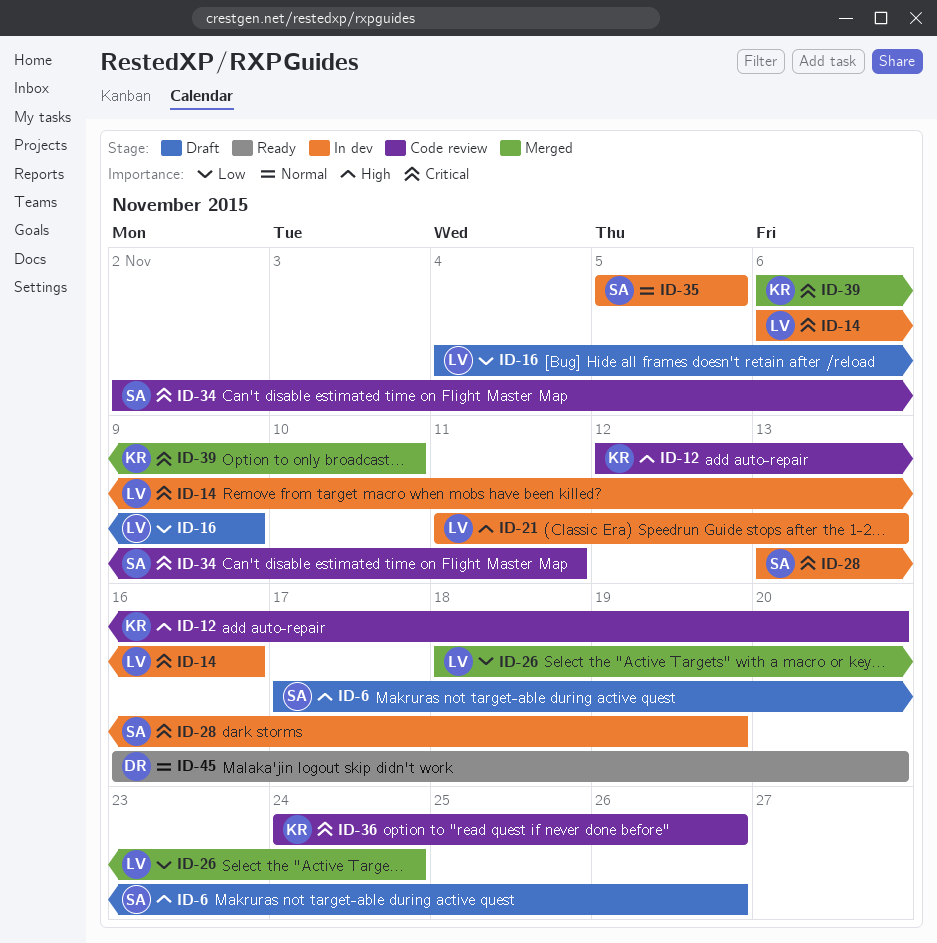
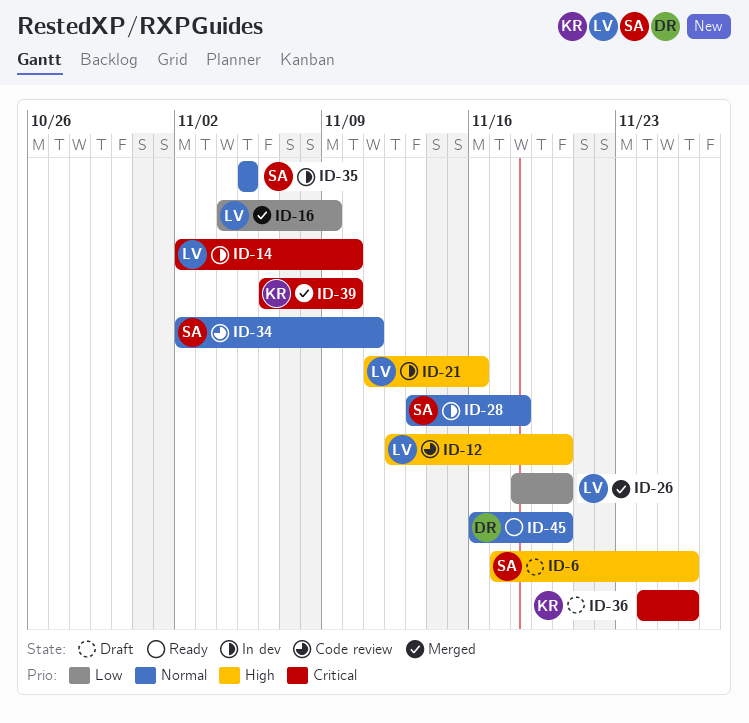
ID-12, owner: KR -> LV
ID-14, start: Nov 6 -> Nov 2
ID-14, due: Nov 16 -> Nov 10
ID-16, status: Draft -> Merged
ID-21, due: Nov 13 -> Nov 16
ID-26, due: Nov 24 -> Nov 20
ID-28, priority: Critical -> Normal
ID-28, due: Nov 19 -> Nov 18
ID-34, priority: Critical -> Normal
ID-36, status: Code review -> Draft

